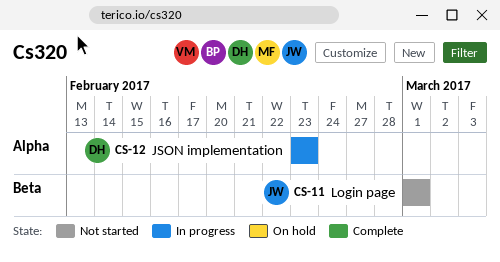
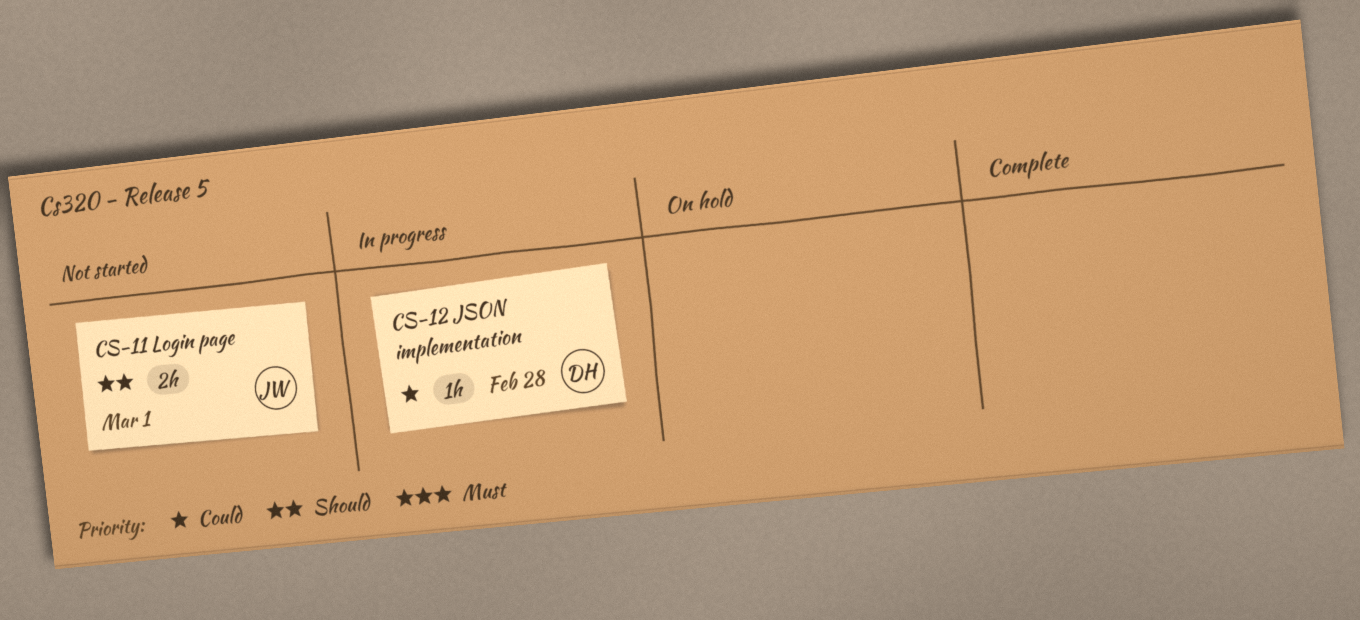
CS-12, due: Feb 23 -> Feb 28

